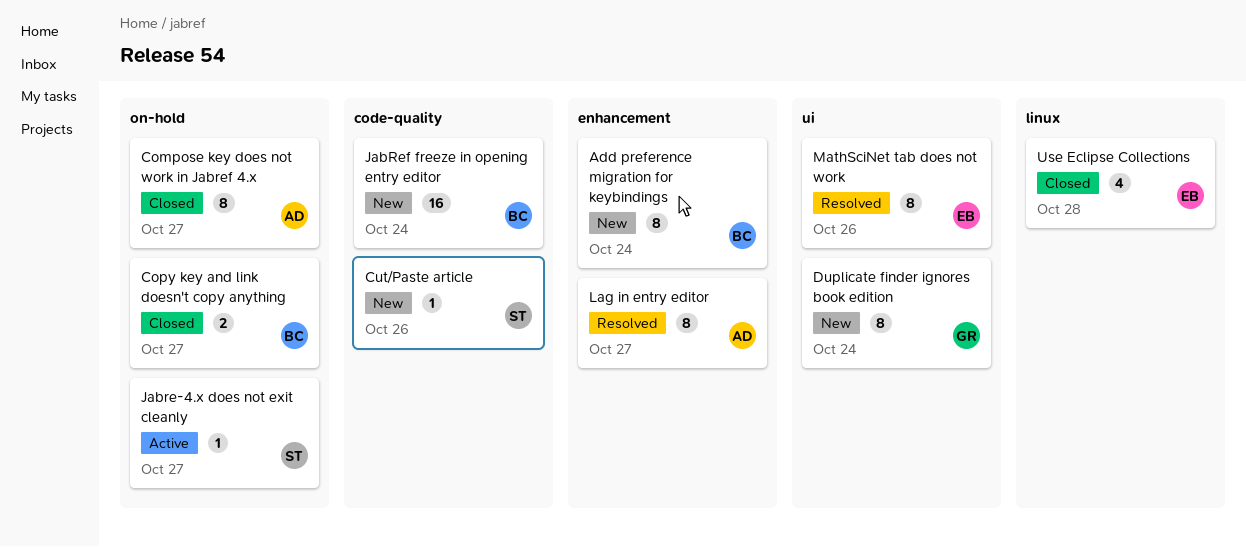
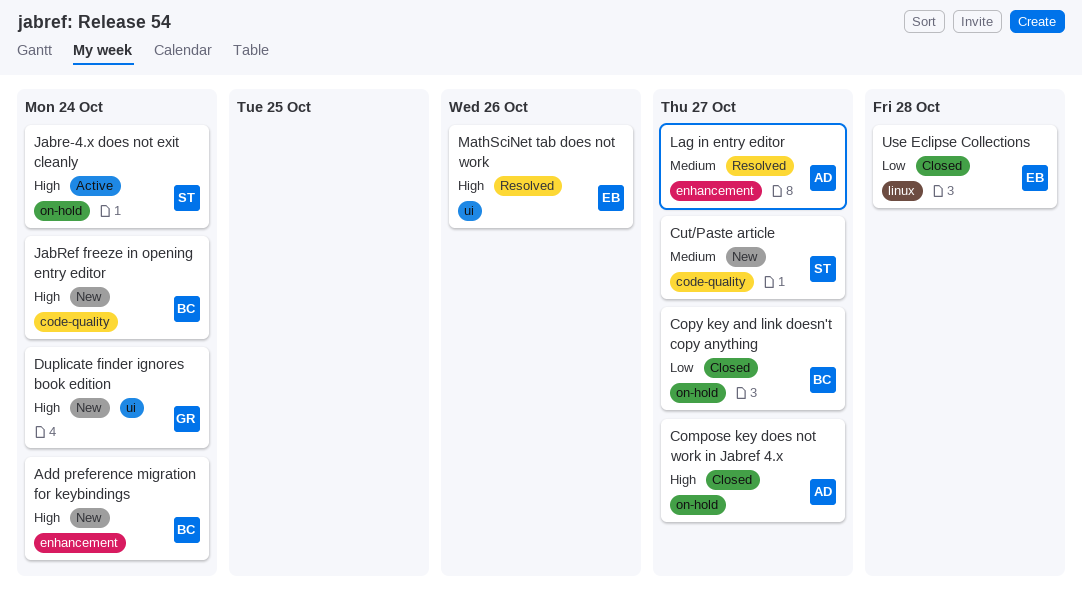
Cut/Paste article, due: Oct 26 -> Oct 27
Jabre-4.x does not exit cleanly, due: Oct 27 -> Oct 24

